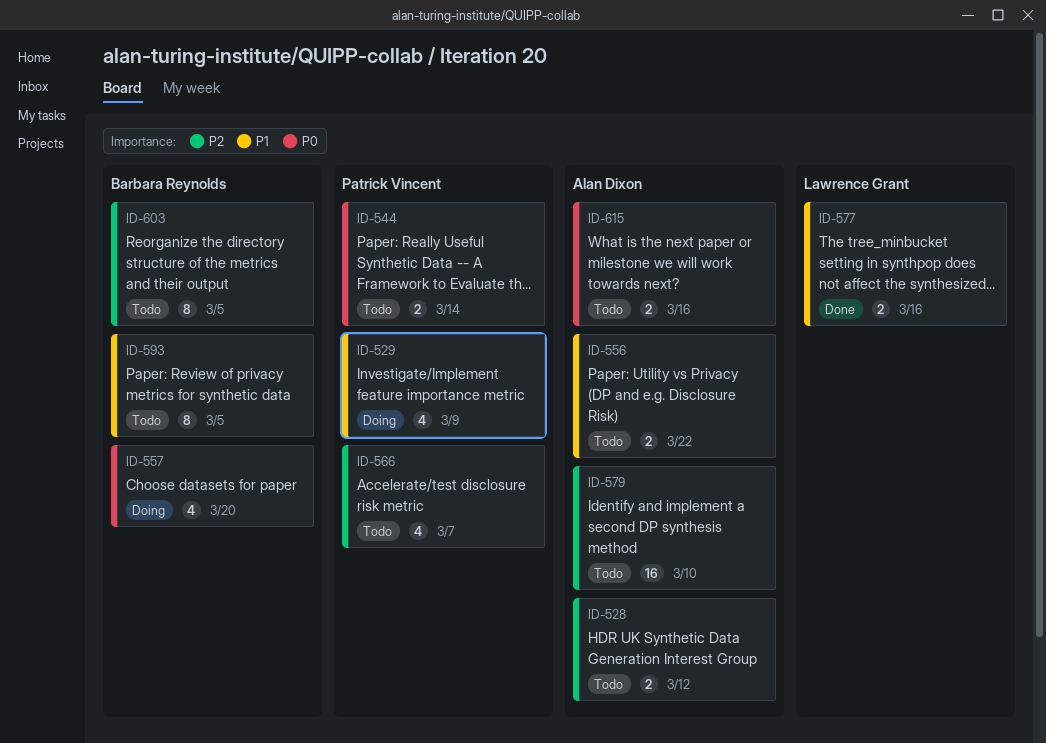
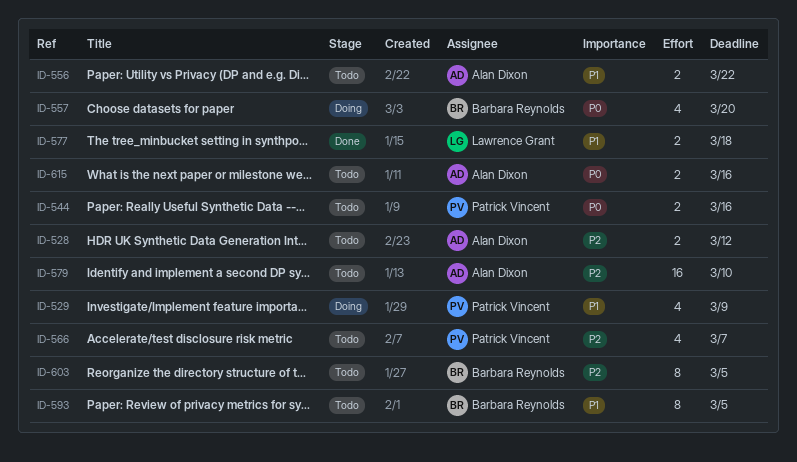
ID-544, due: Mar 14 -> Mar 16
ID-577, due: Mar 16 -> Mar 18

